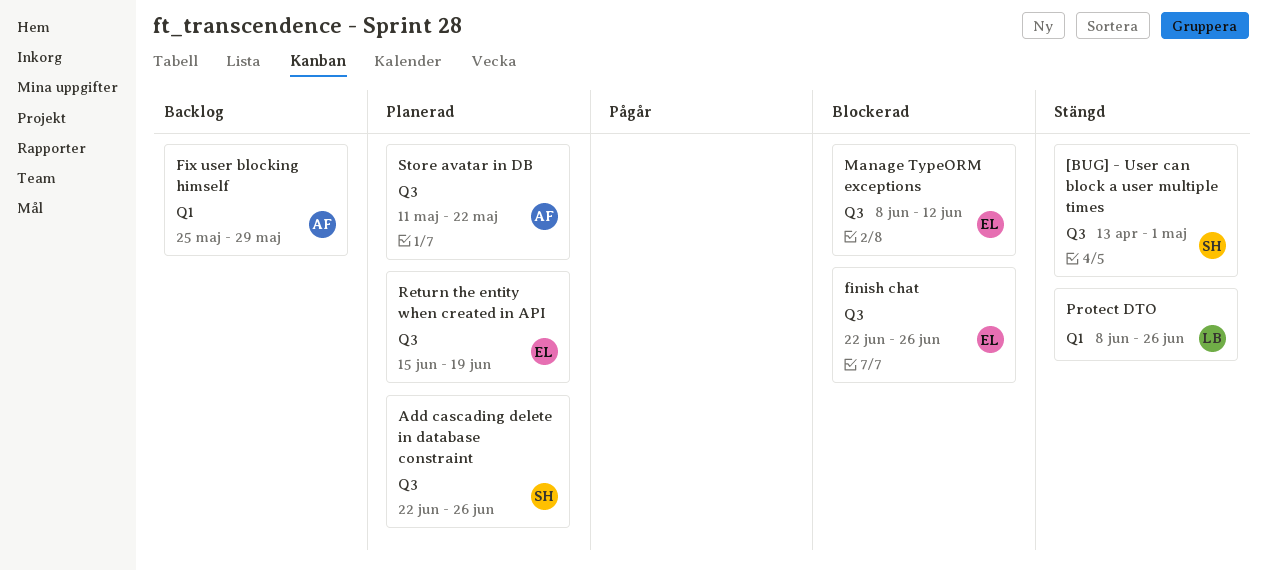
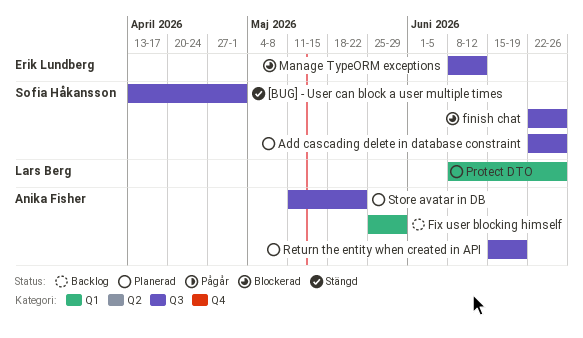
finish chat, owner: Erik Lundberg -> Sofia Håkansson
Protect DTO, status: Stängd -> Planerad
Return the entity when created in API, owner: Erik Lundberg -> Anika Fisher

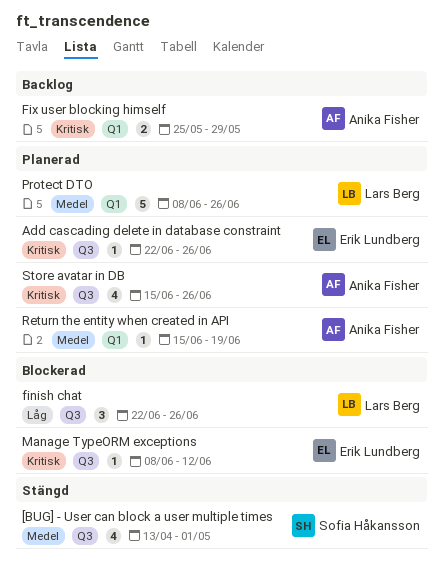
Add cascading delete in database constraint, owner: Sofia Håkansson -> Erik Lundberg
finish chat, owner: Sofia Håkansson -> Lars Berg
Return the entity when created in API, label: Q3 -> Q1
Store avatar in DB, start: May 11 -> Jun 15
Store avatar in DB, due: May 22 -> Jun 26

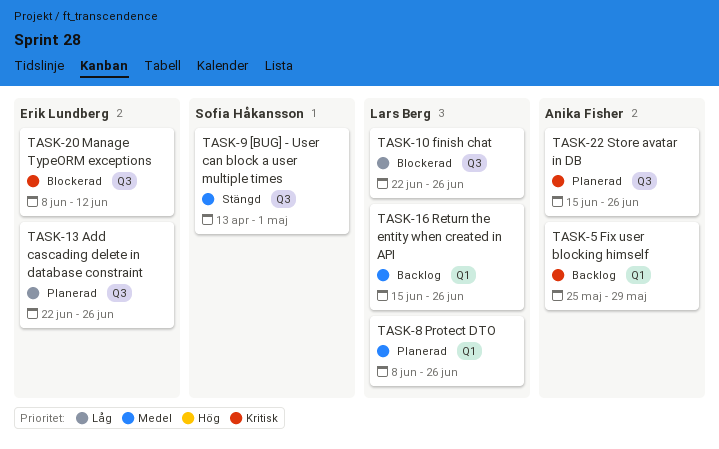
Add cascading delete in database constraint, priority: Kritisk -> Låg
Return the entity when created in API, status: Planerad -> Backlog
Return the entity when created in API, owner: Anika Fisher -> Lars Berg
Return the entity when created in API, due: Jun 19 -> Jun 26

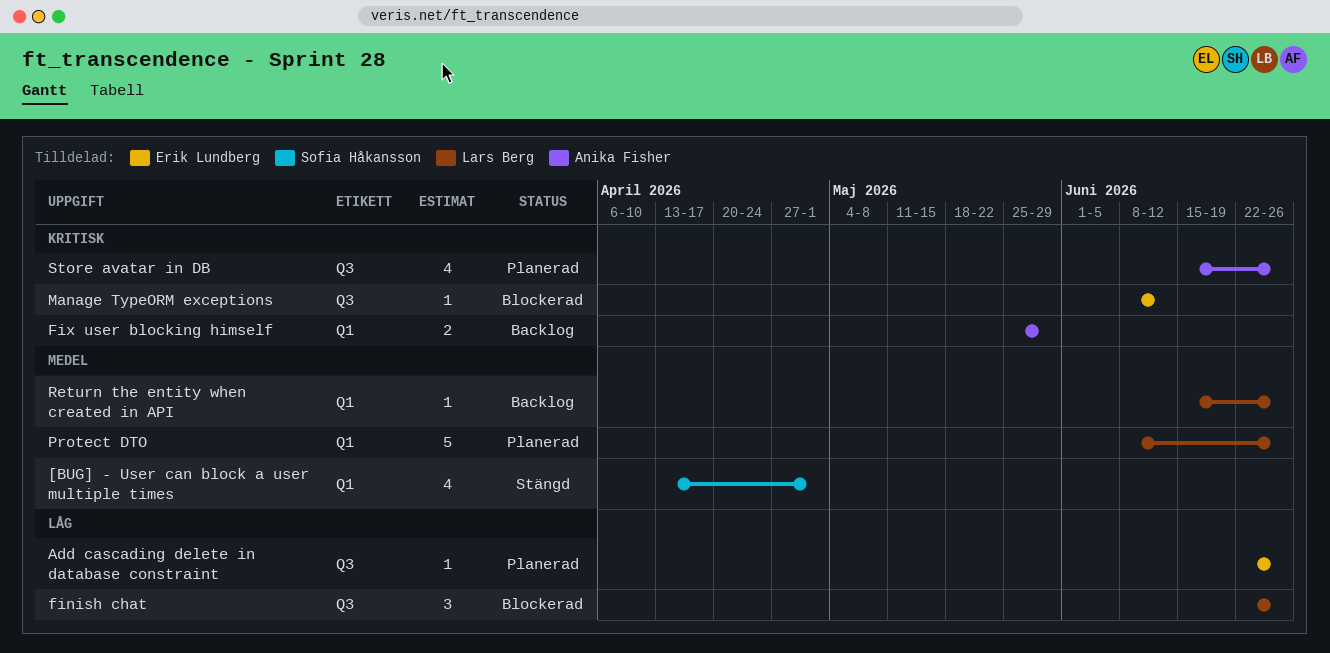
[BUG] - User can block a user multiple times, label: Q3 -> Q1

